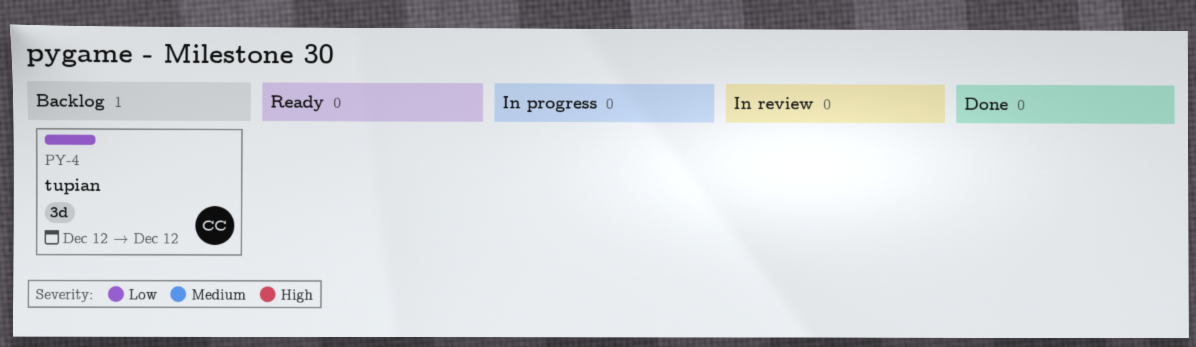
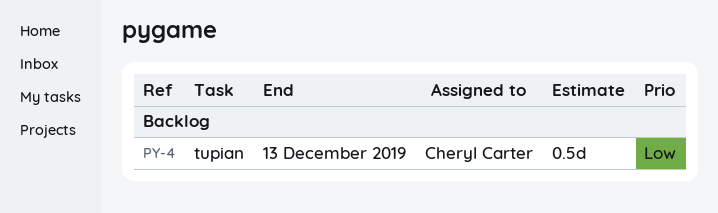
PY-4, estimate: 3d -> 0.5d
PY-4, due: Dec 12 -> Dec 13

